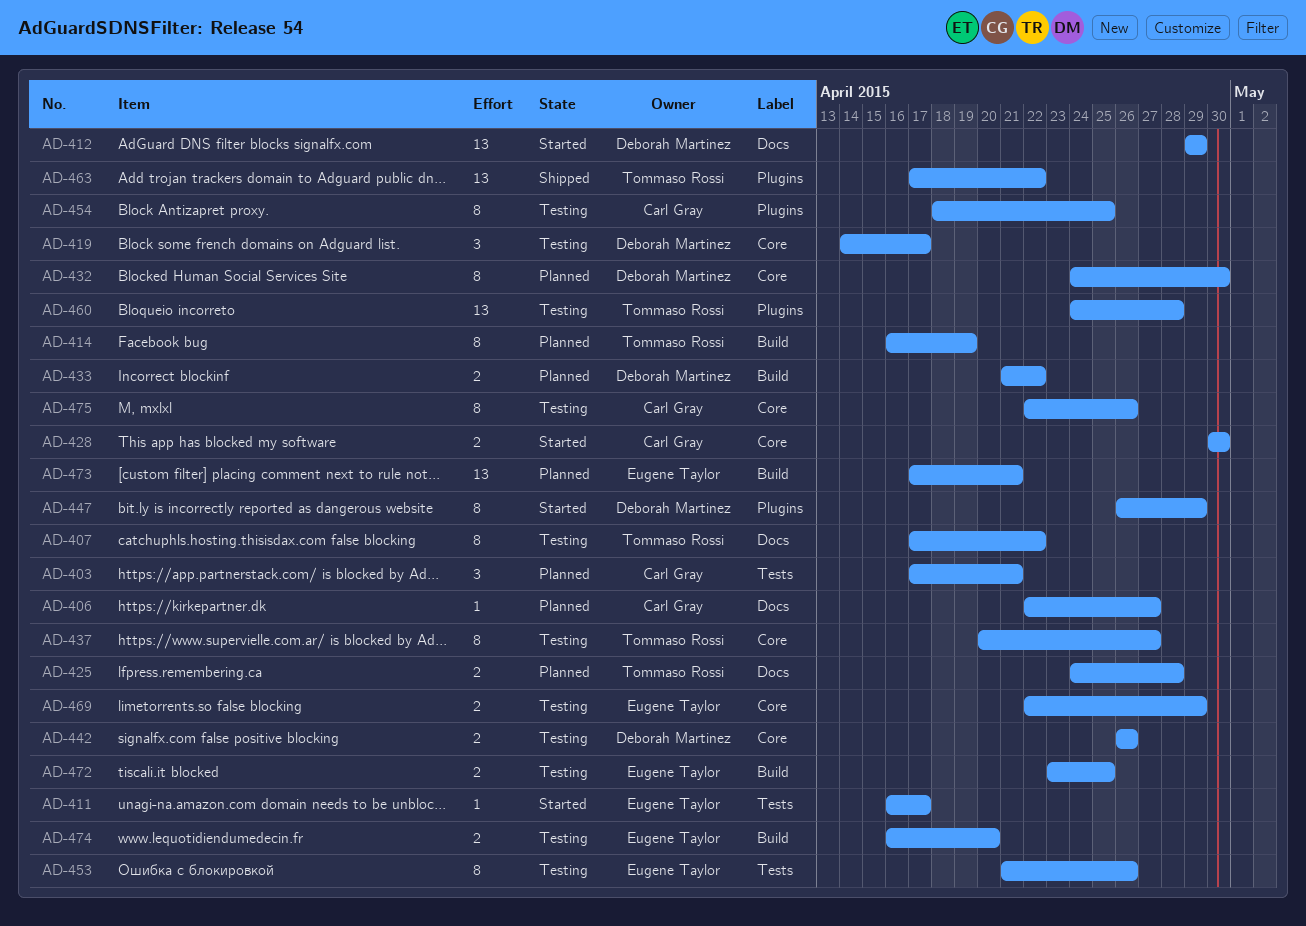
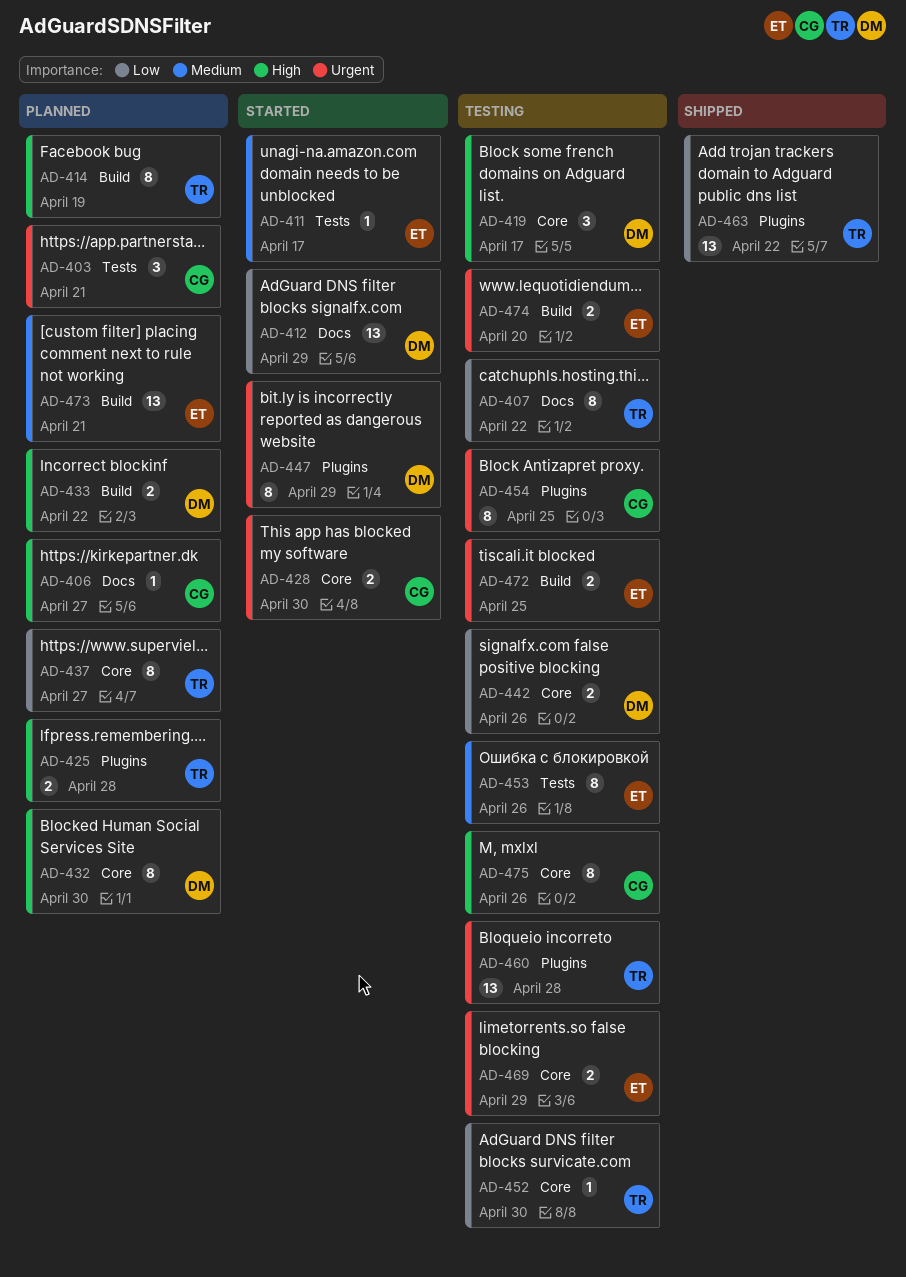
AD-425, label: Docs -> Plugins
AD-437, status: Testing -> Planned
AD-452: none -> present

